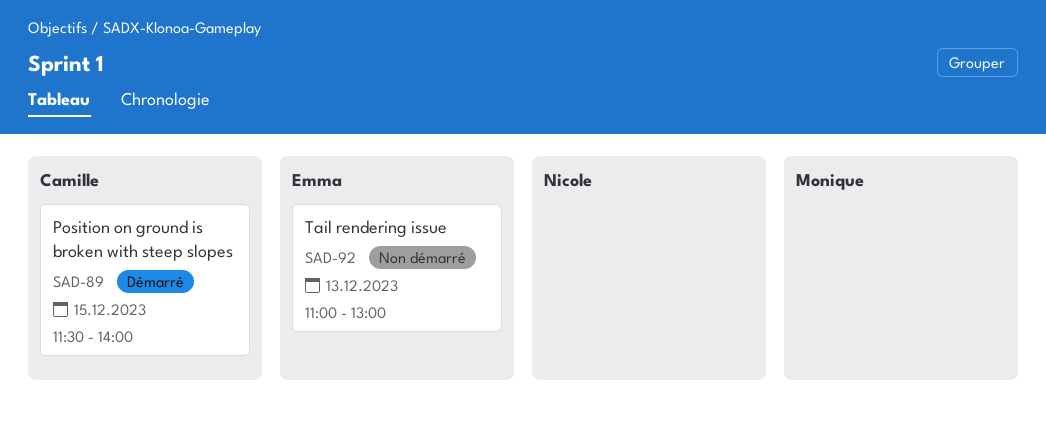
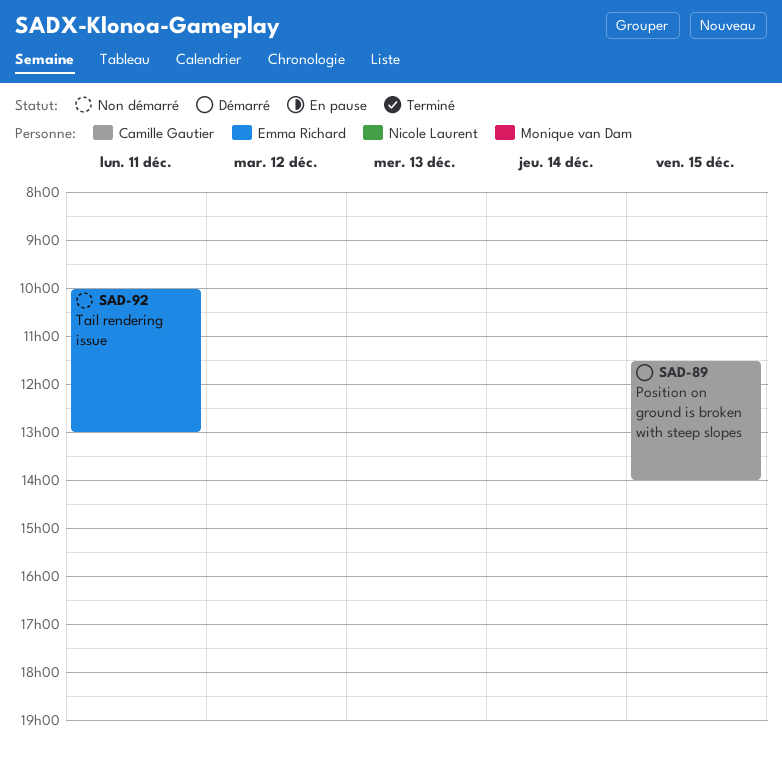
SAD-92, day: Dec 13 -> Dec 11
SAD-92, begins: 11:00 -> 10:00

